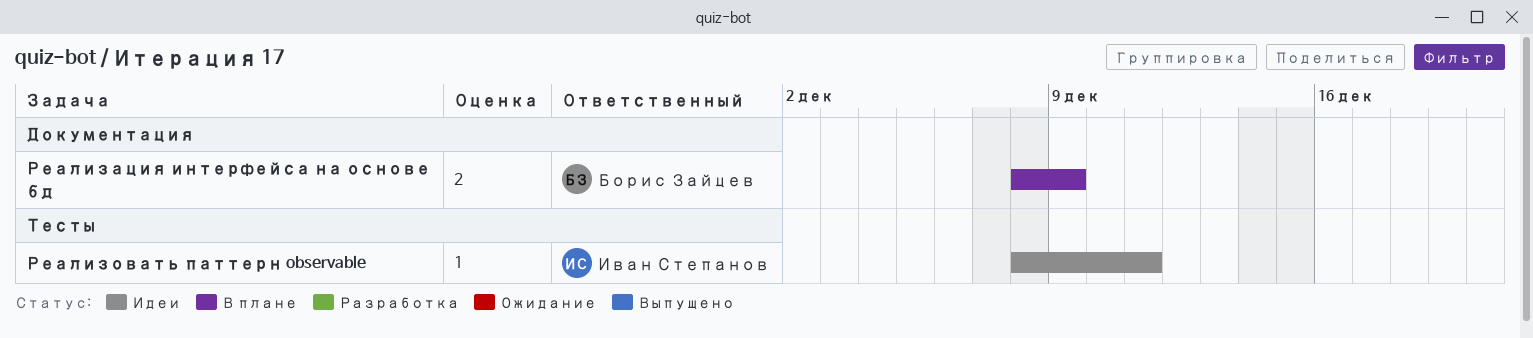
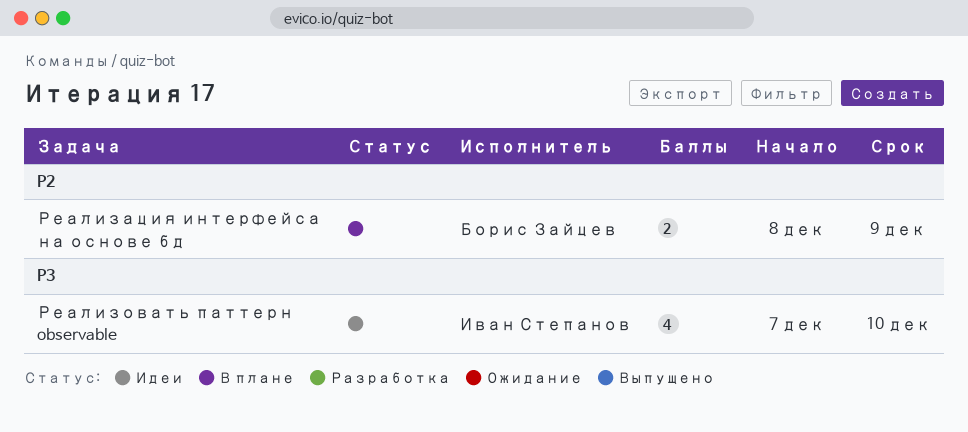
Реализовать паттерн observable, estimate: 1 -> 4
Реализовать паттерн observable, start: Dec 8 -> Dec 7
Реализовать паттерн observable, due: Dec 11 -> Dec 10

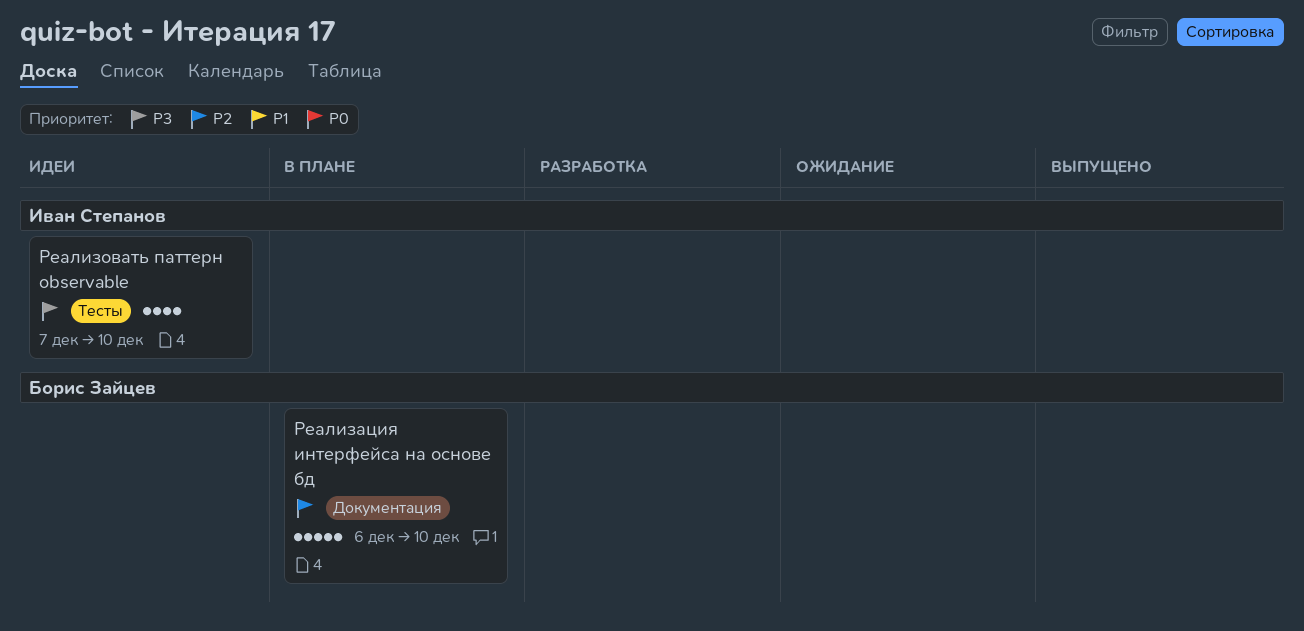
Реализация интерфейса на основе бд, estimate: 2 -> 5
Реализация интерфейса на основе бд, start: Dec 8 -> Dec 6
Реализация интерфейса на основе бд, due: Dec 9 -> Dec 10

